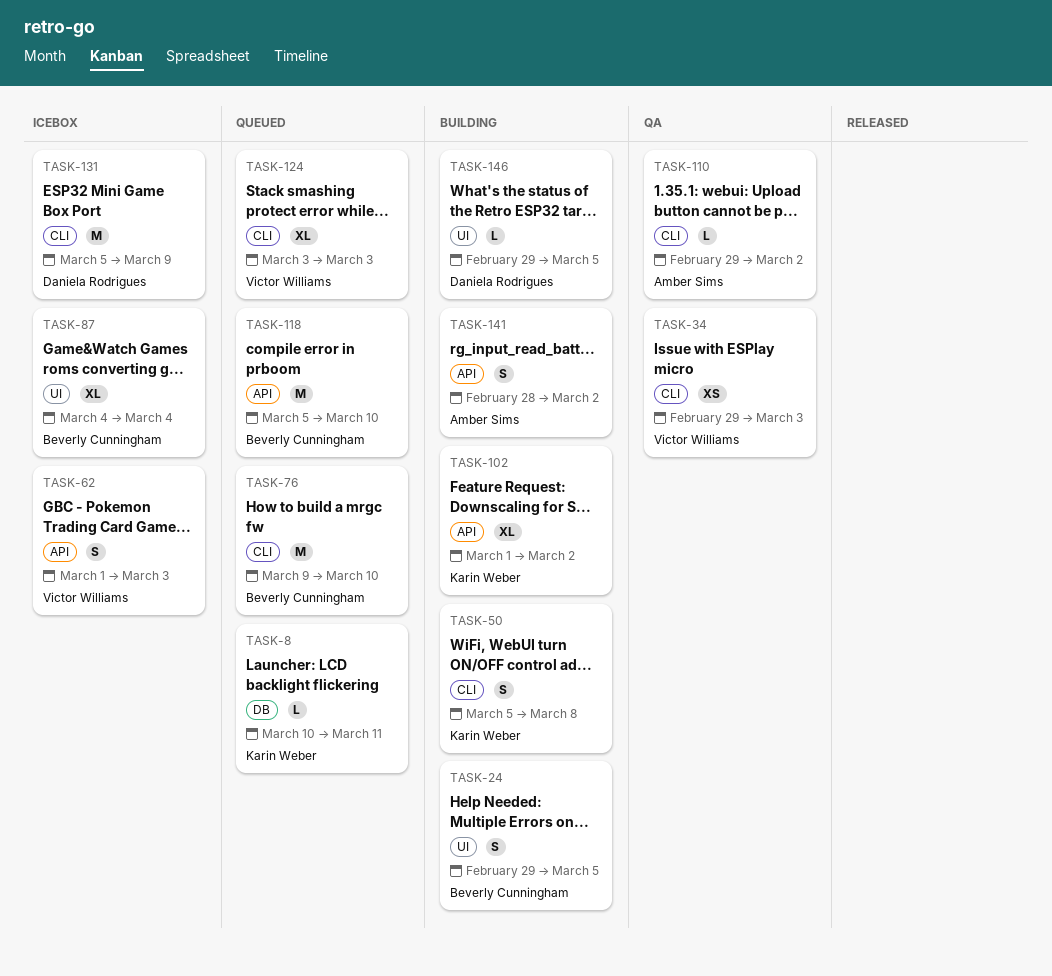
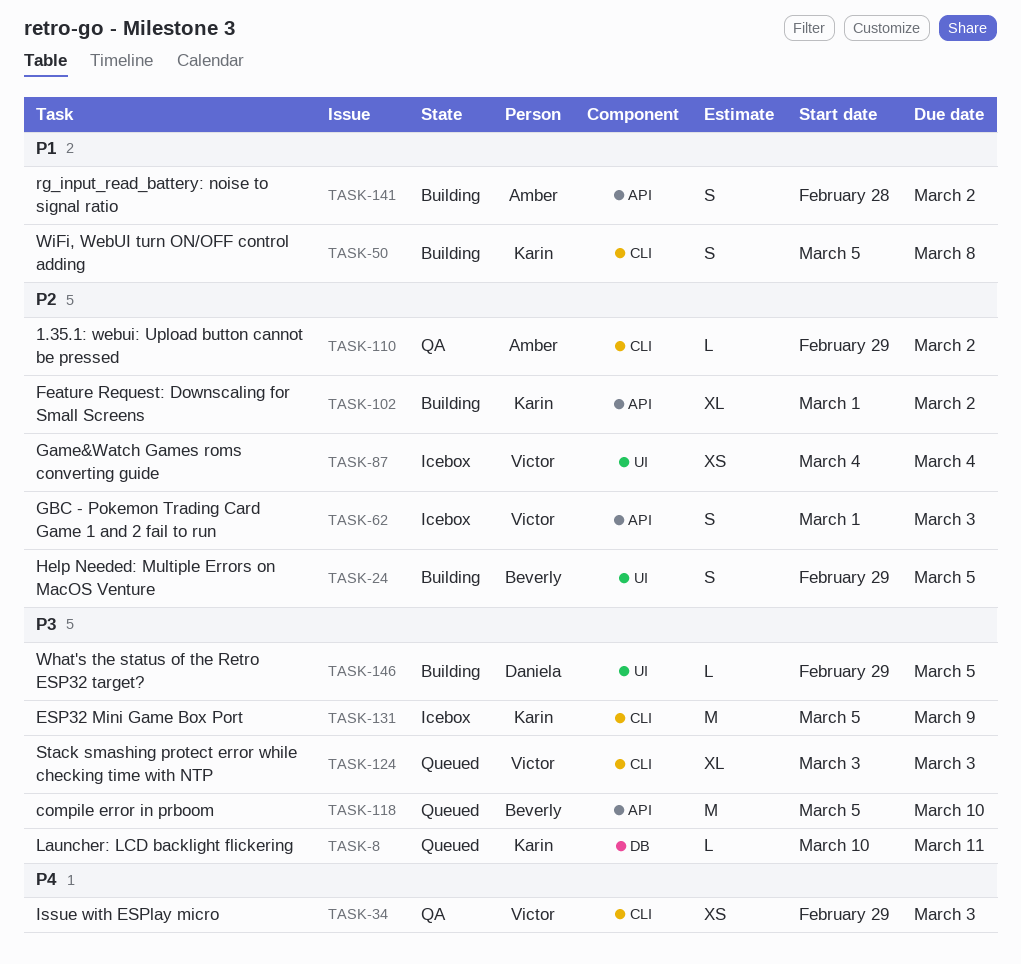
TASK-76: present -> none
TASK-87, owner: Beverly Cunningham -> Victor Williams
TASK-87, estimate: XL -> XS
TASK-131, owner: Daniela Rodrigues -> Karin Weber

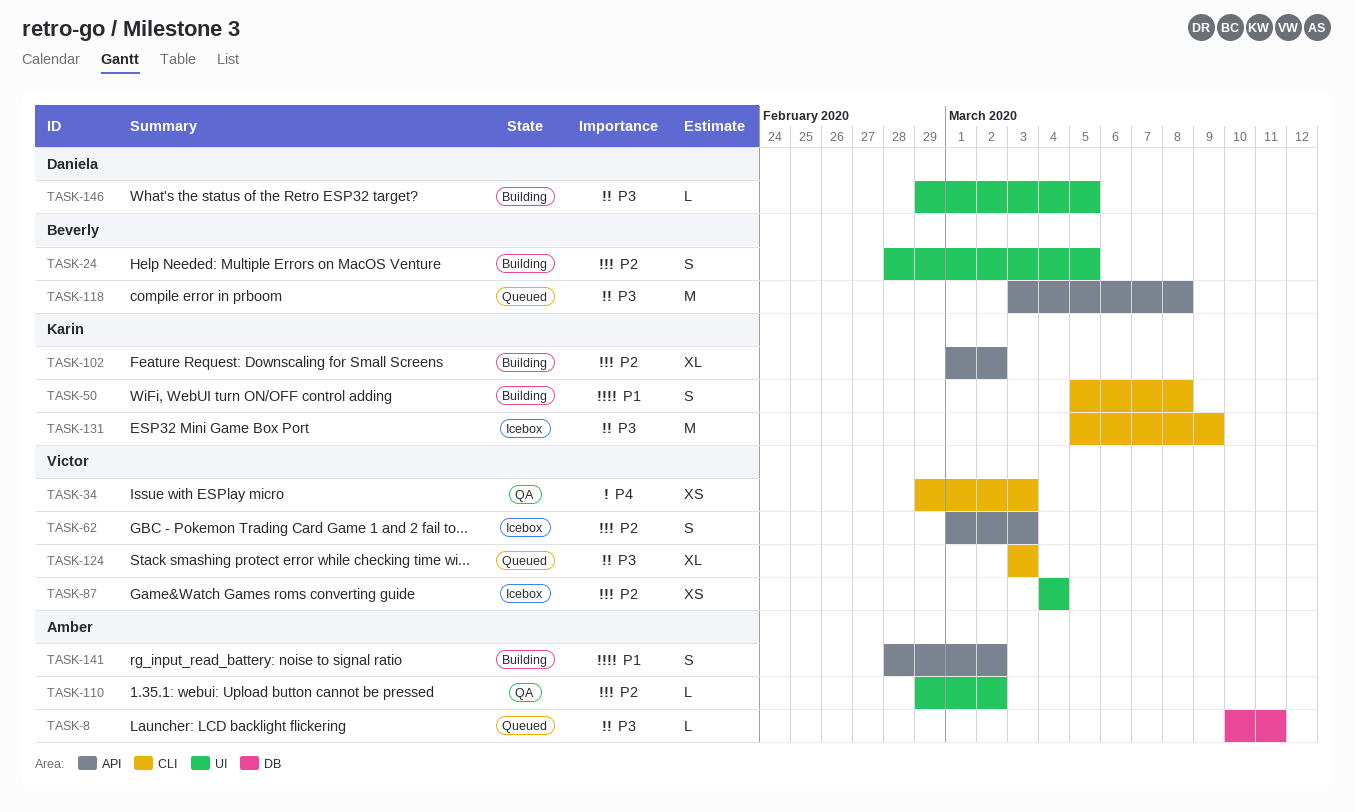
TASK-8, owner: Karin -> Amber
TASK-24, start: Feb 29 -> Feb 28
TASK-110, label: CLI -> UI
TASK-118, start: Mar 5 -> Mar 3
TASK-118, due: Mar 10 -> Mar 8

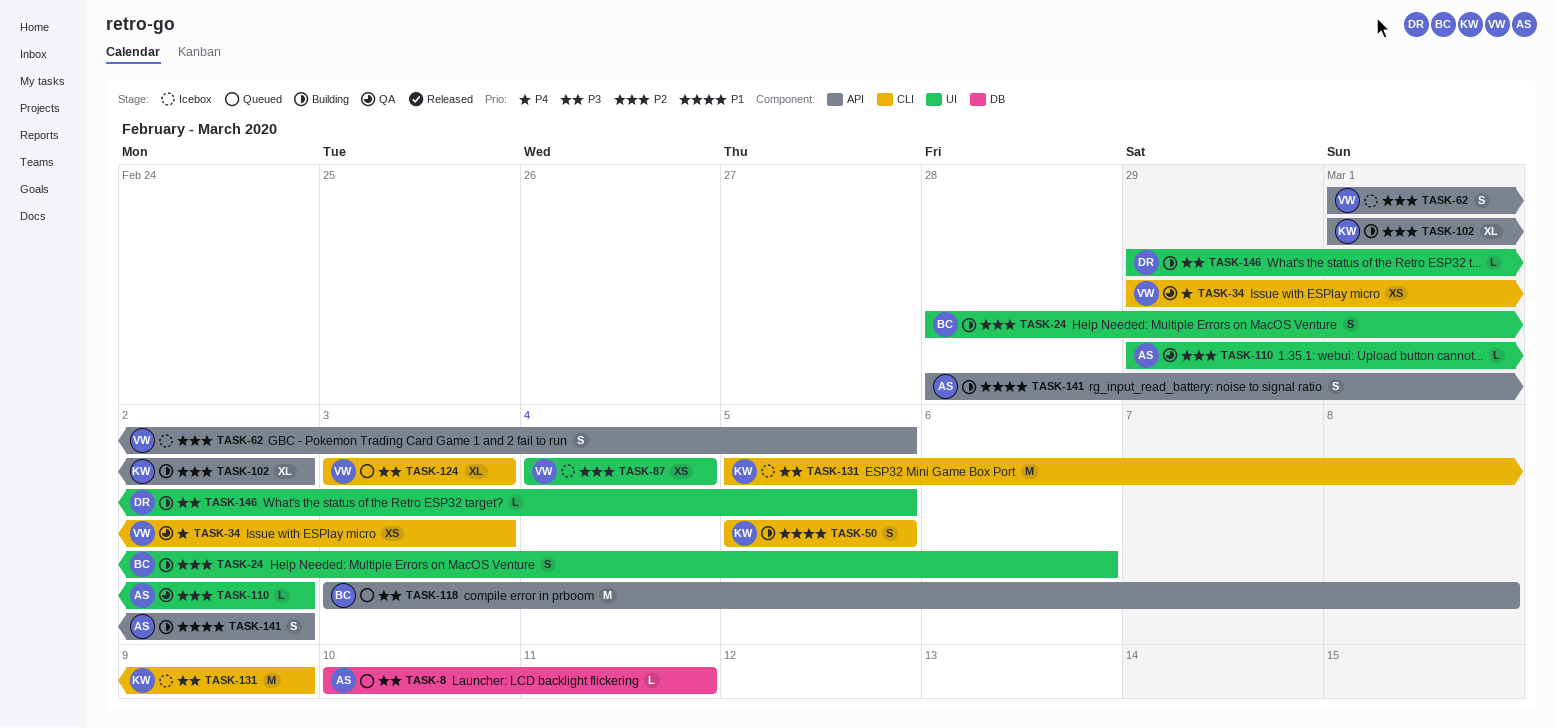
TASK-24, due: Mar 5 -> Mar 6
TASK-50, due: Mar 8 -> Mar 5
TASK-62, due: Mar 3 -> Mar 5

